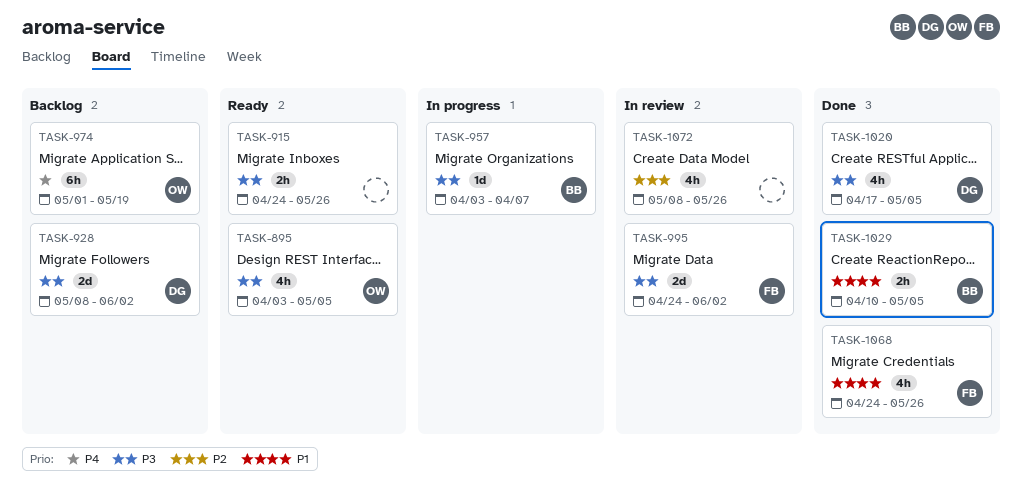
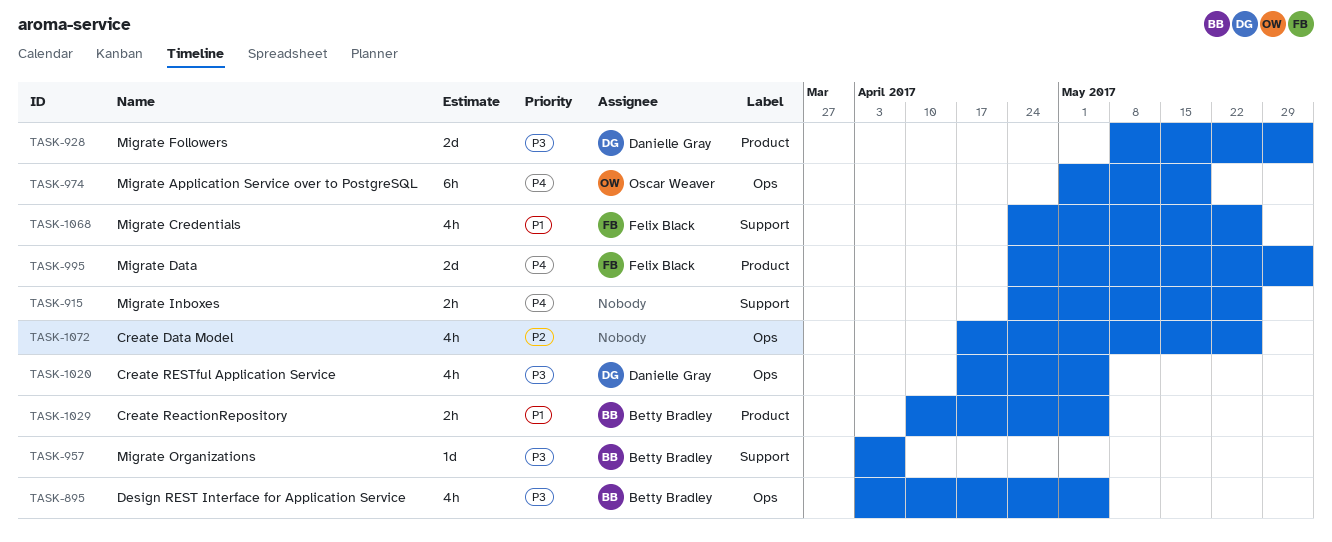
TASK-895, owner: Oscar Weaver -> Betty Bradley
TASK-915, priority: P3 -> P4
TASK-995, priority: P3 -> P4
TASK-1072, start: May 8 -> Apr 17

